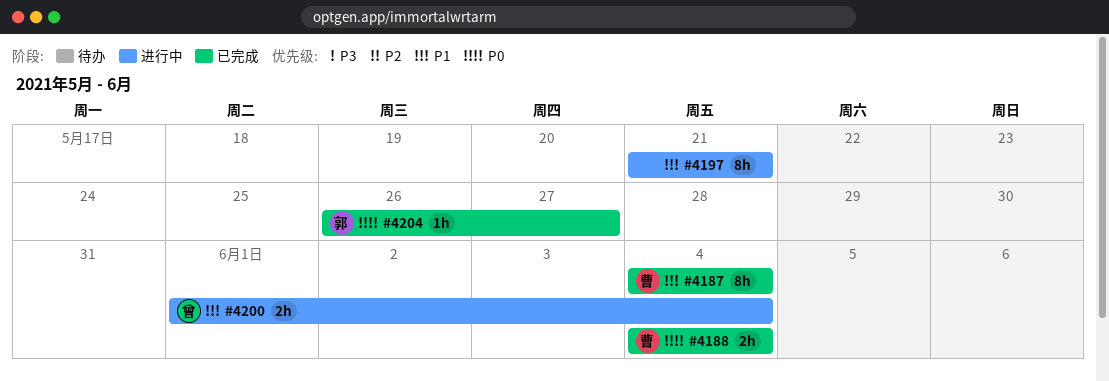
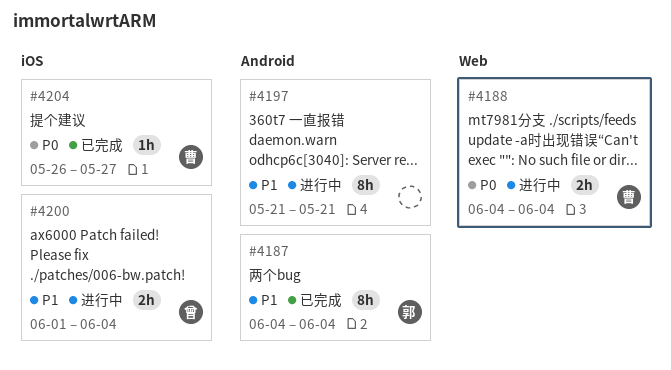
#4187, owner: 曹 -> 郭
#4188, status: 已完成 -> 进行中
#4204, owner: 郭 -> 曹

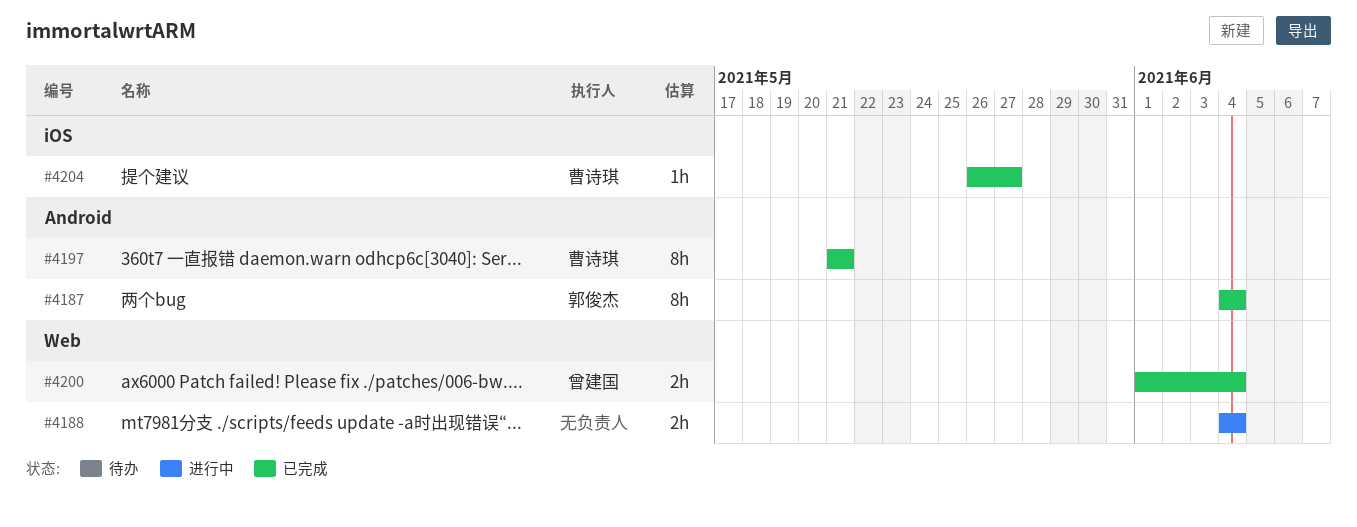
#4188, owner: 曹诗琪 -> none
#4197, status: 进行中 -> 已完成
#4197, owner: none -> 曹诗琪
#4200, status: 进行中 -> 已完成
#4200, label: iOS -> Web

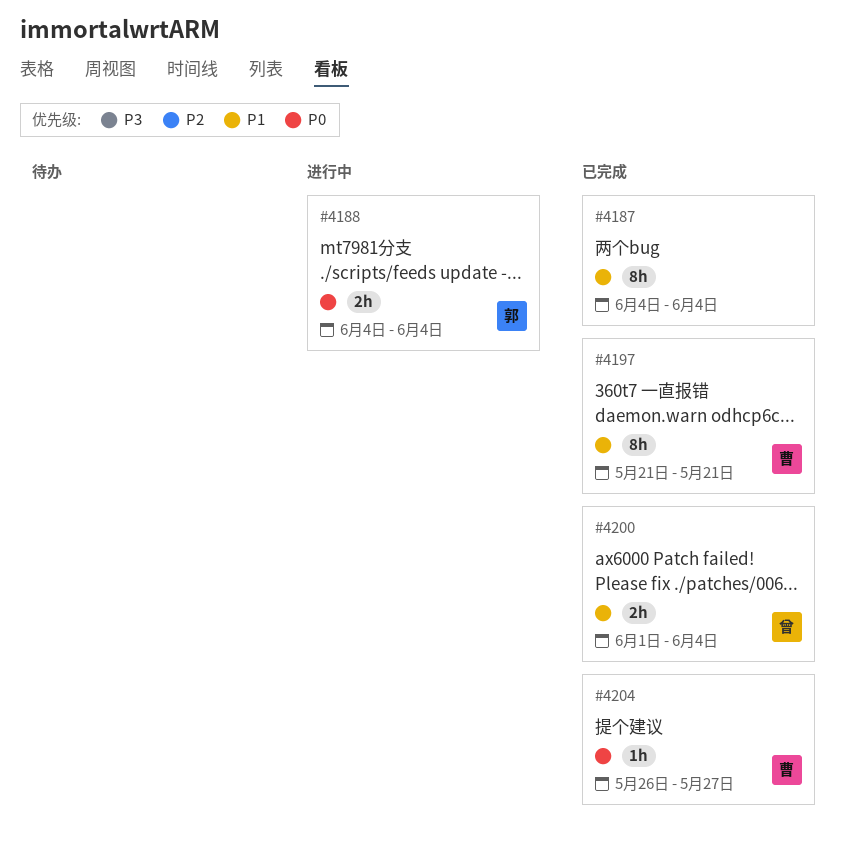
#4187, owner: 郭俊杰 -> none
#4188, owner: none -> 郭俊杰

